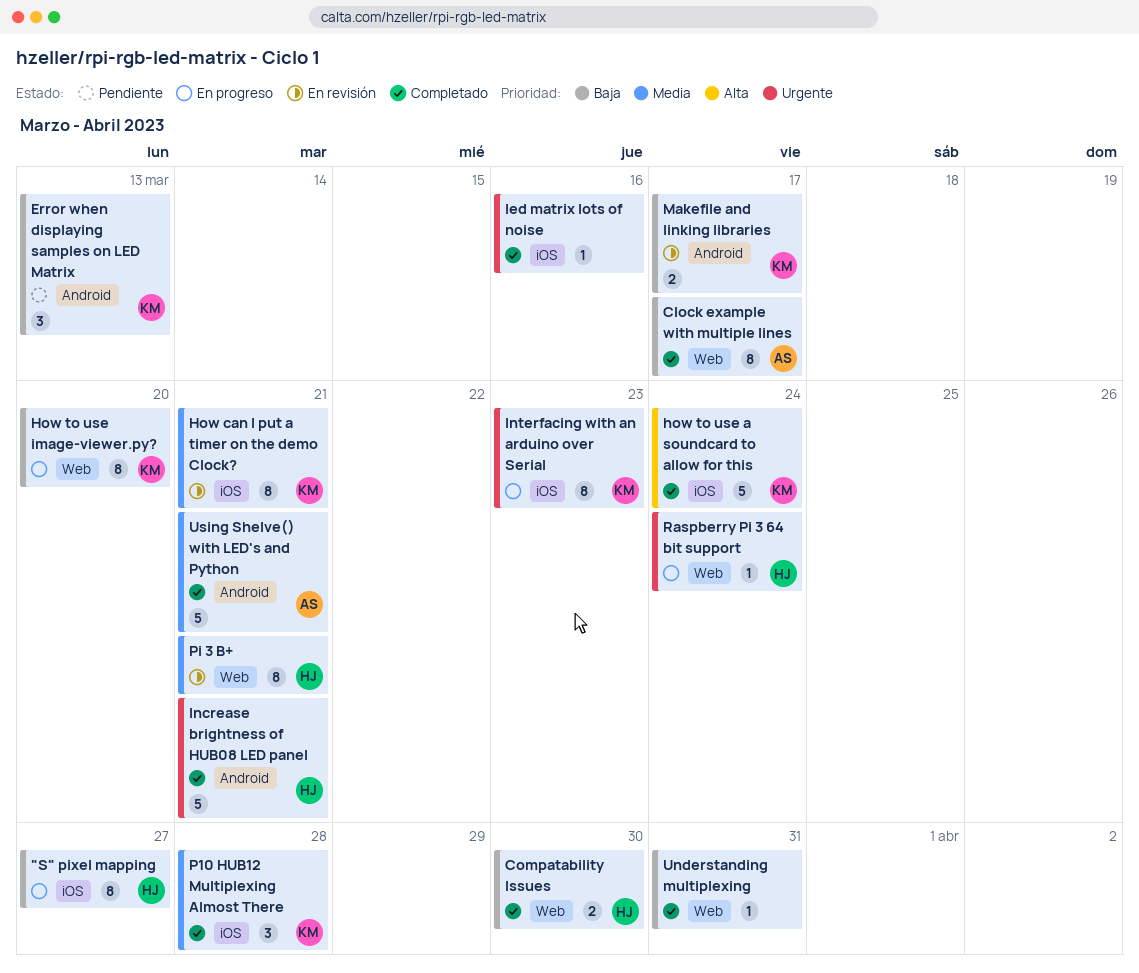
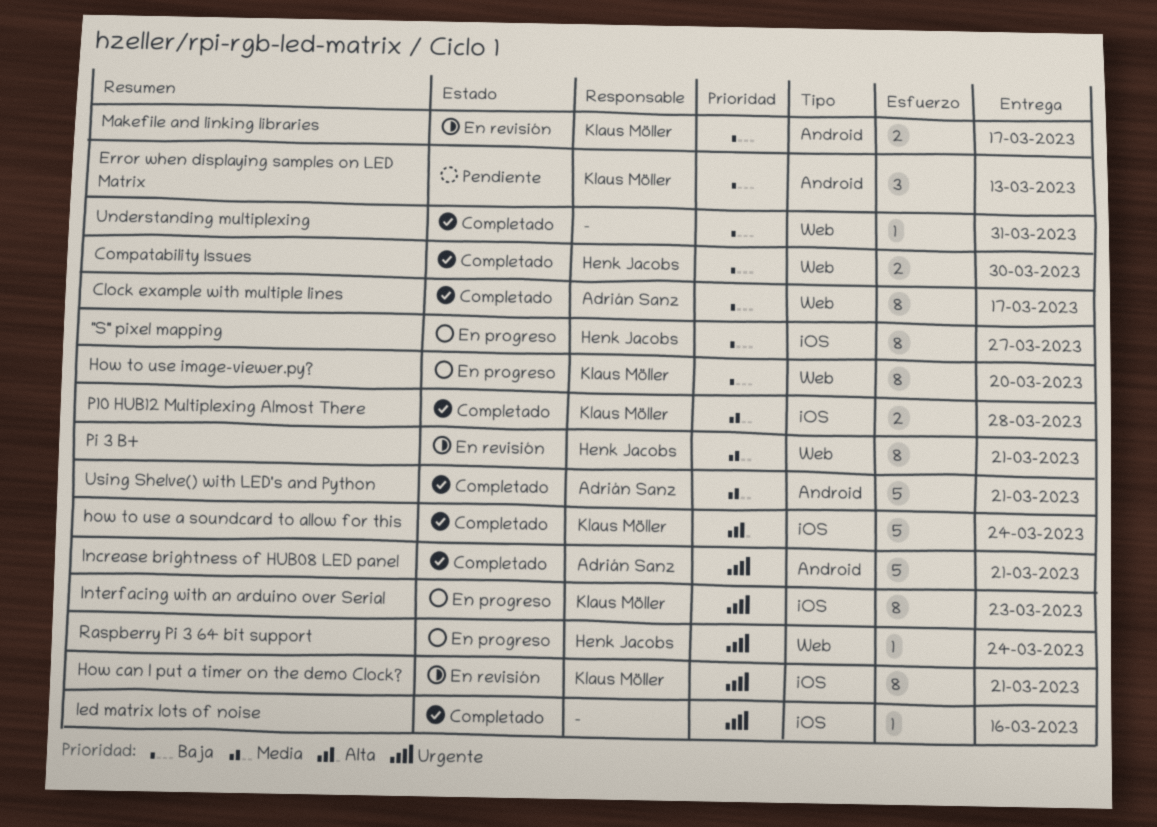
How can I put a timer on the demo Clock?, priority: Media -> Urgente
Increase brightness of HUB08 LED panel, owner: Henk Jacobs -> Adrián Sanz
P10 HUB12 Multiplexing Almost There, estimate: 3 -> 2

